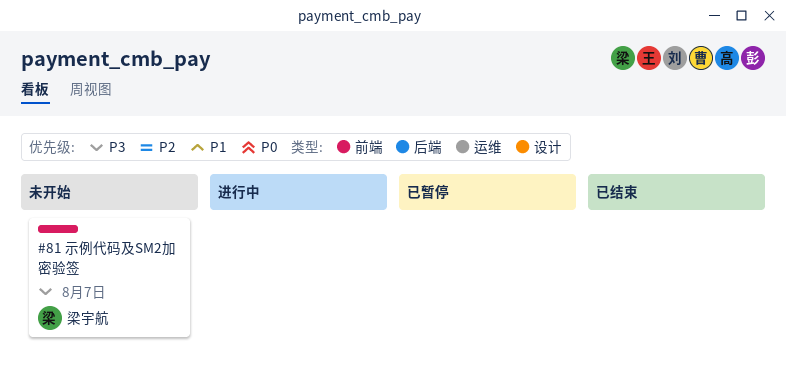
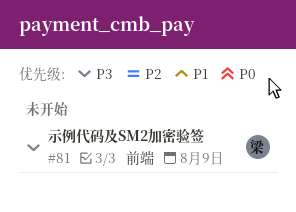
#81, due: Aug 7 -> Aug 9

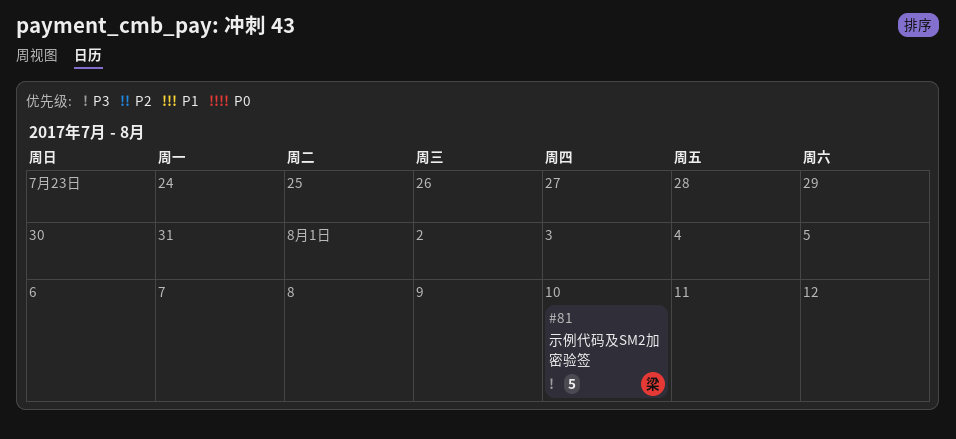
#81, due: Aug 9 -> Aug 10

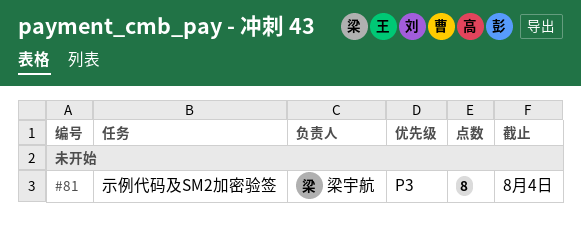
#81, estimate: 5 -> 8
#81, due: Aug 10 -> Aug 4

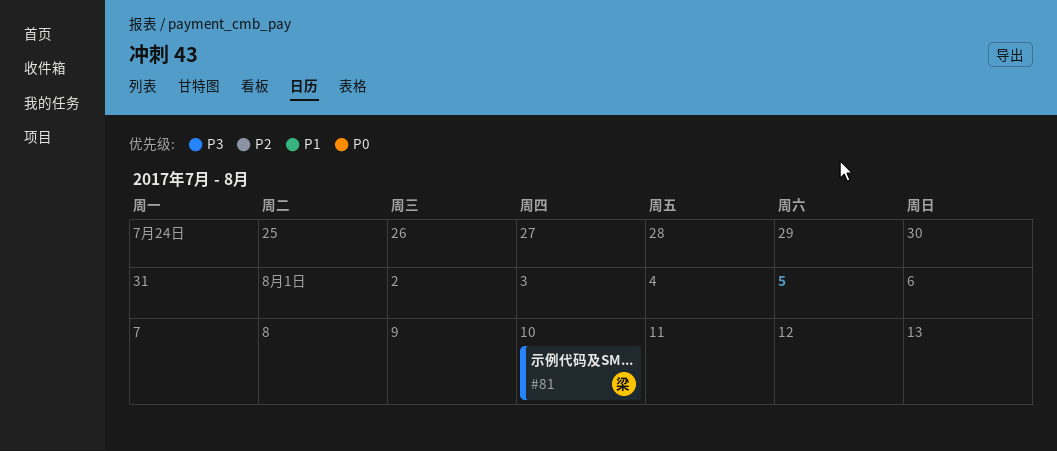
#81, due: Aug 4 -> Aug 10

